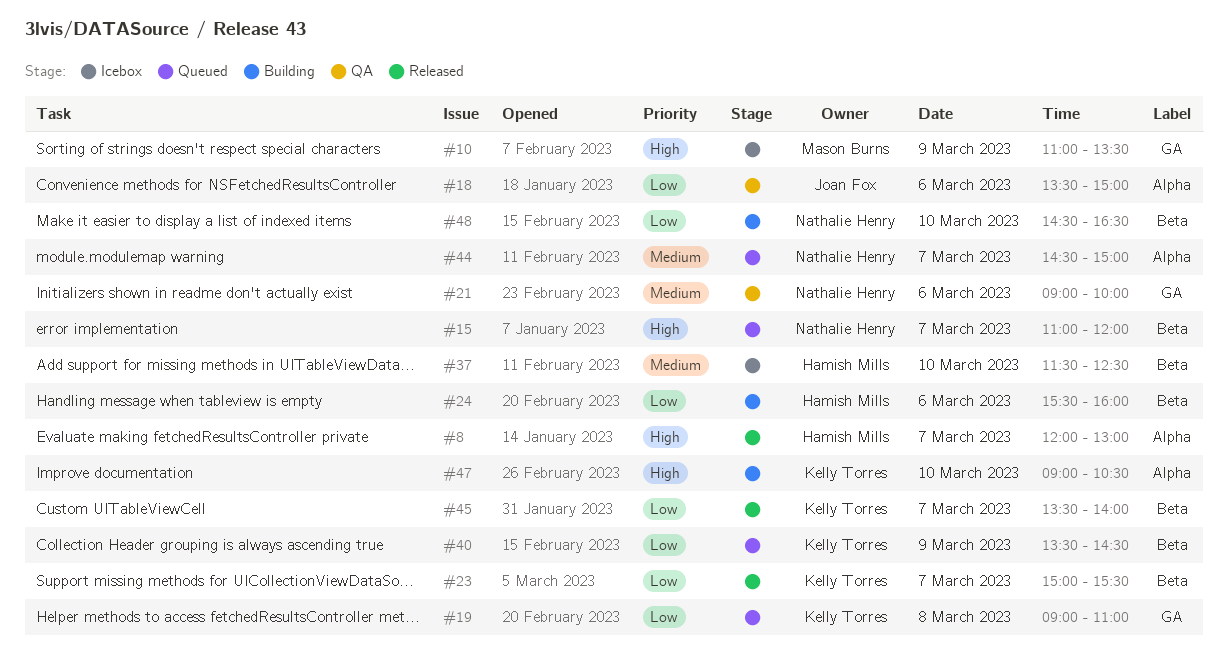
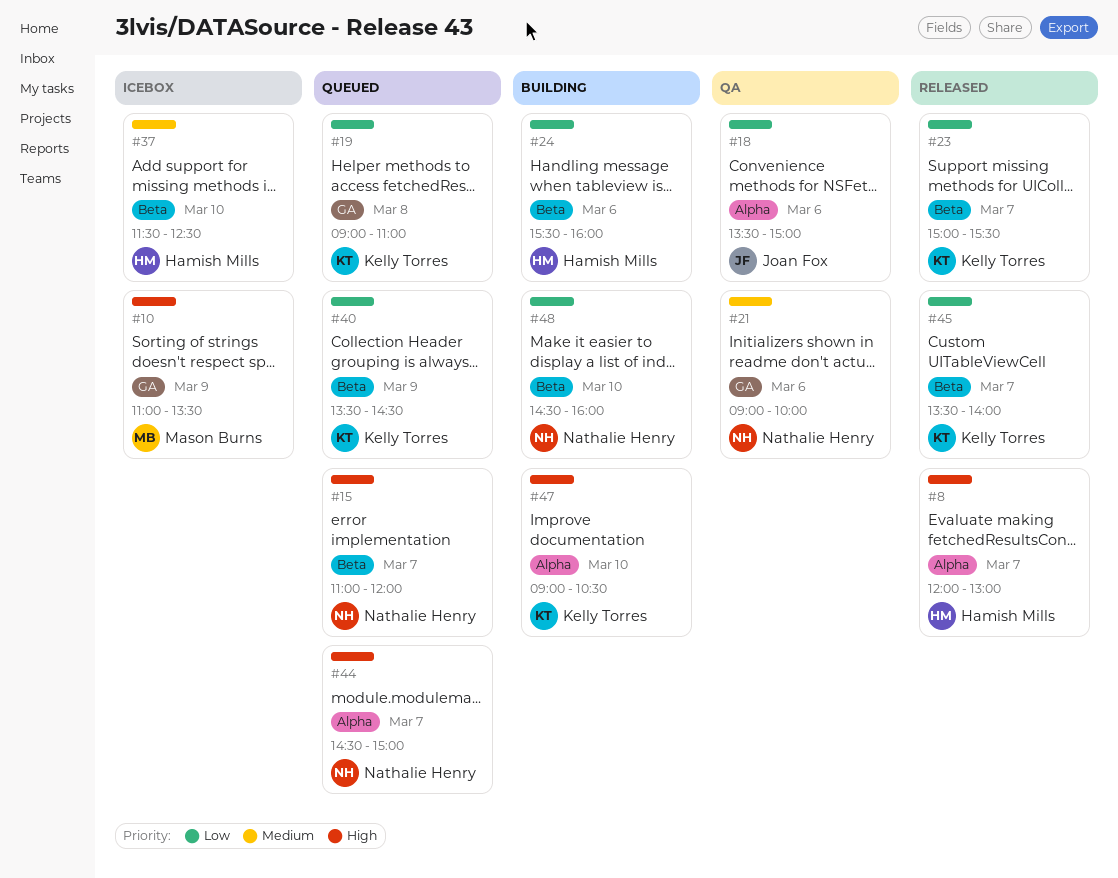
#44, priority: Medium -> High
#48, ends: 16:30 -> 16:00

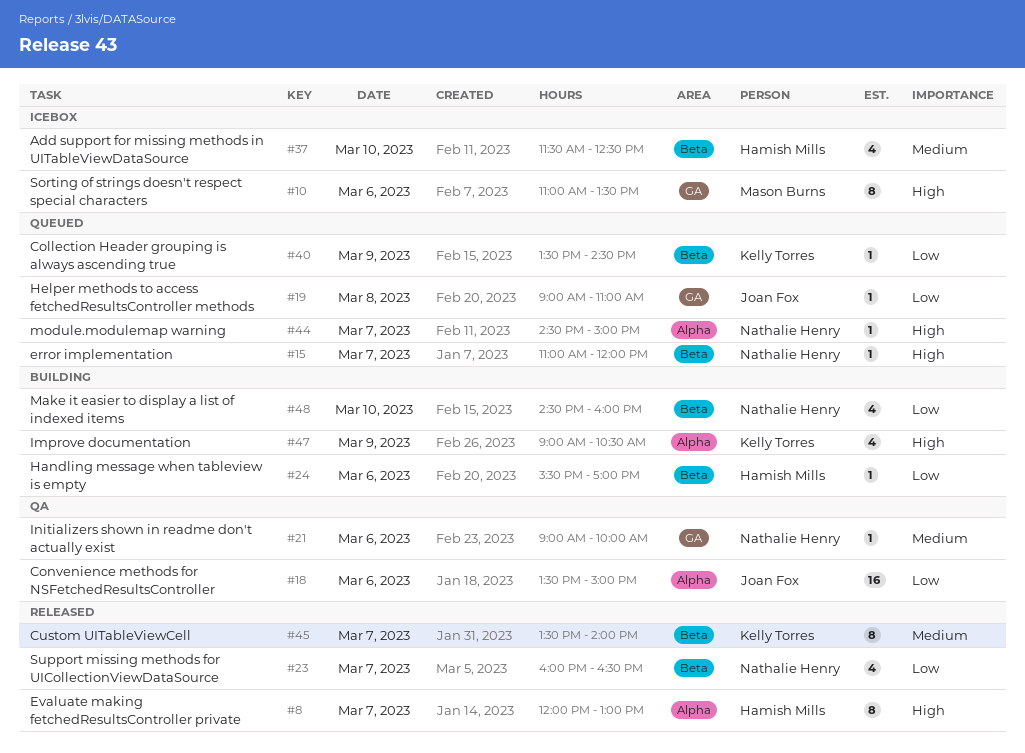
#10, day: Mar 9 -> Mar 6
#19, owner: Kelly Torres -> Joan Fox
#23, owner: Kelly Torres -> Nathalie Henry
#23, begins: 15:00 -> 16:00
#23, ends: 15:30 -> 16:30
#24, ends: 16:00 -> 17:00
#45, priority: Low -> Medium
#47, day: Mar 10 -> Mar 9

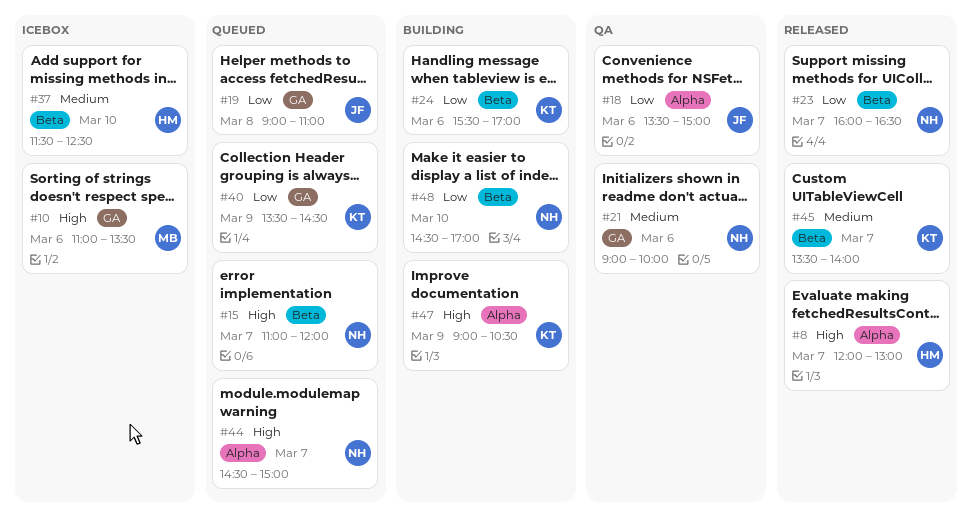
#24, owner: Hamish Mills -> Kelly Torres
#40, label: Beta -> GA
#48, ends: 16:00 -> 17:00

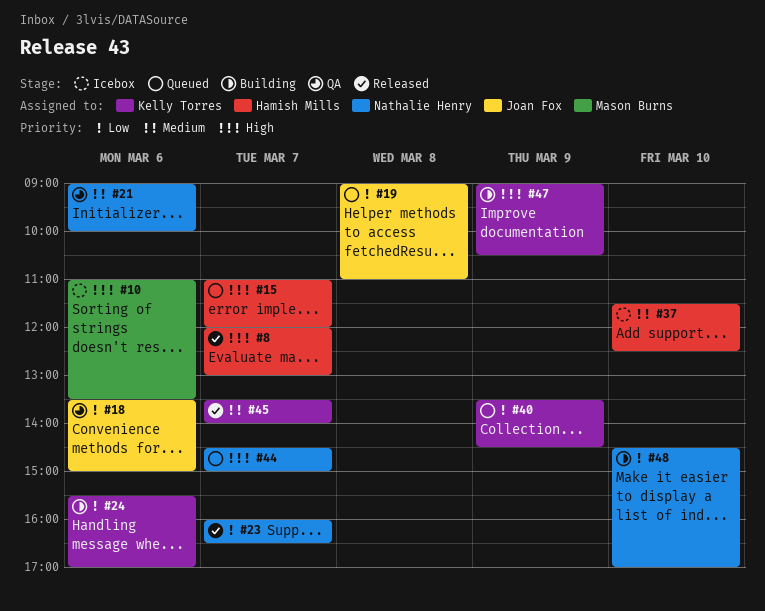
#15, owner: Nathalie Henry -> Hamish Mills

